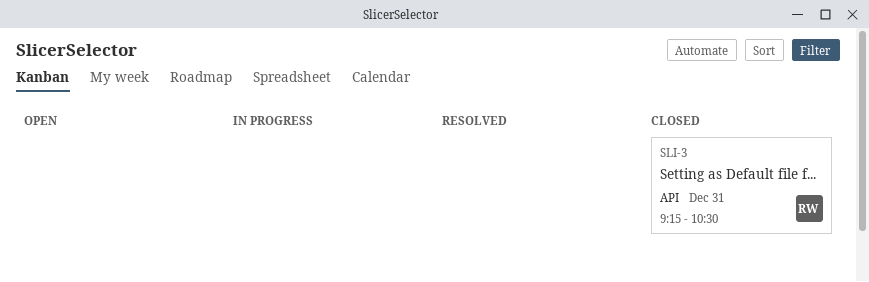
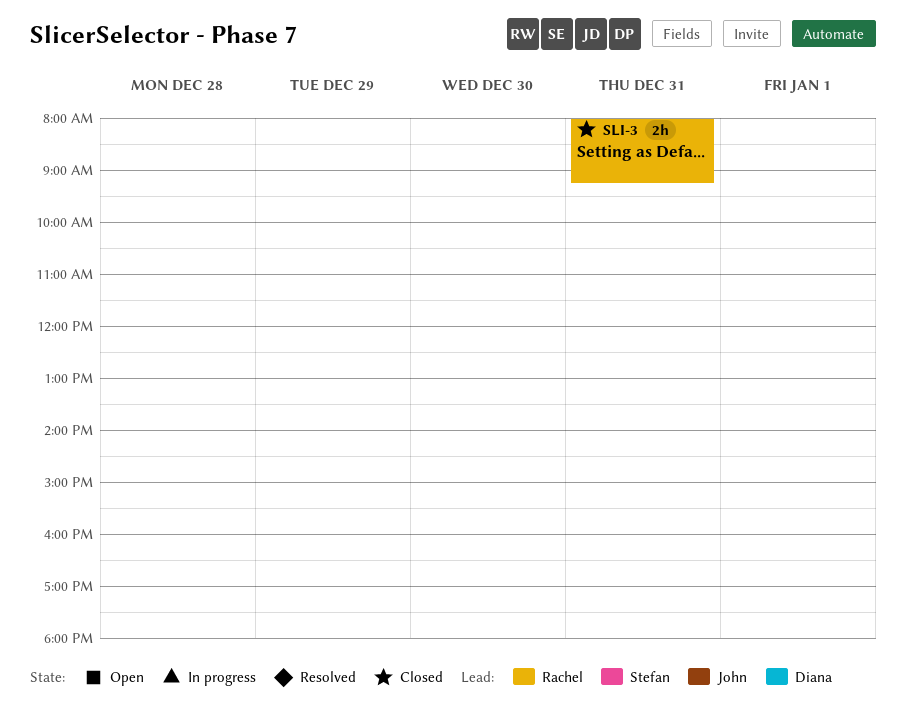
SLI-3, begins: 09:15 -> 08:00
SLI-3, ends: 10:30 -> 09:15

